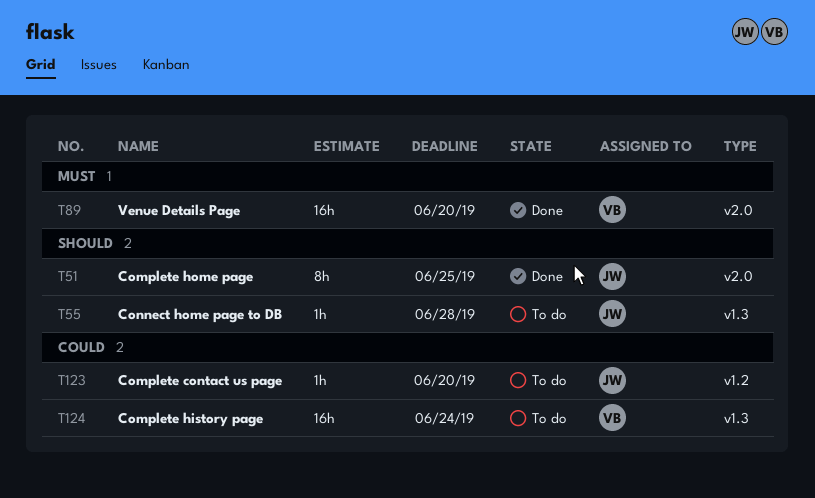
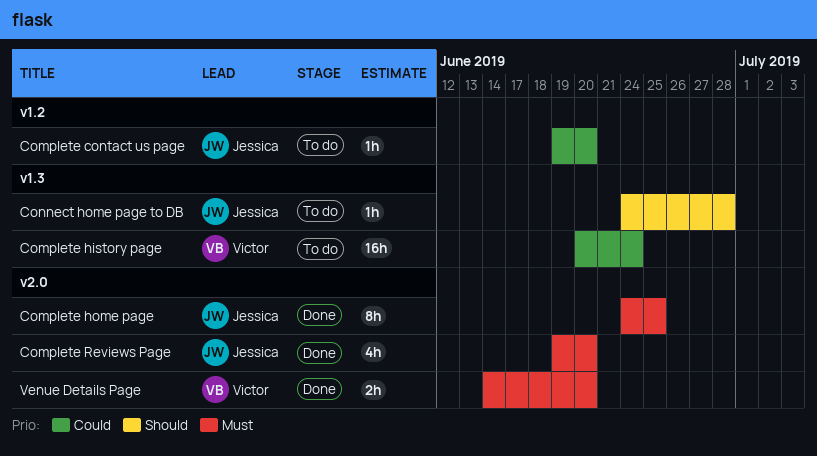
Complete home page, priority: Should -> Must
Complete Reviews Page: none -> present
Venue Details Page, estimate: 16h -> 2h

